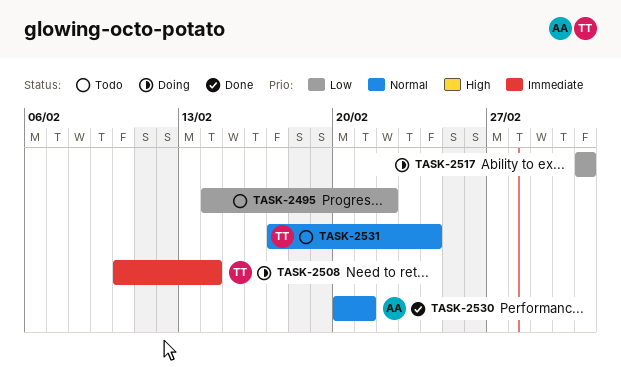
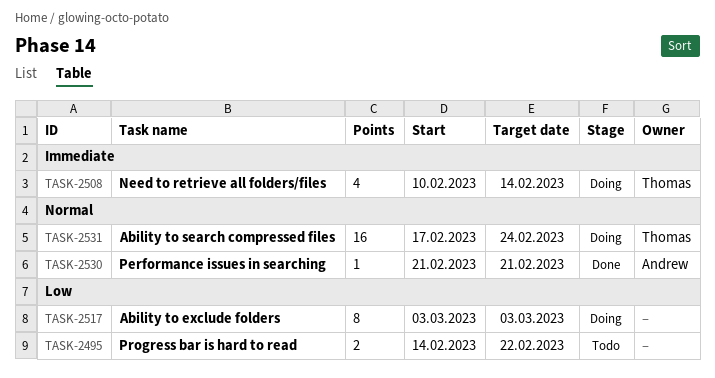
TASK-2530, start: Feb 20 -> Feb 21
TASK-2531, status: Todo -> Doing

